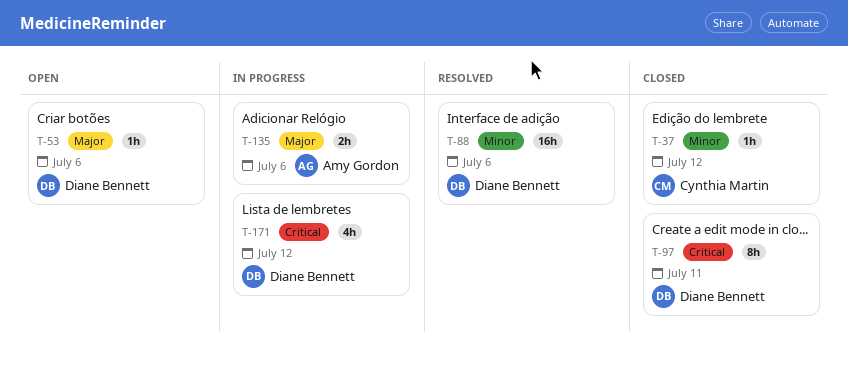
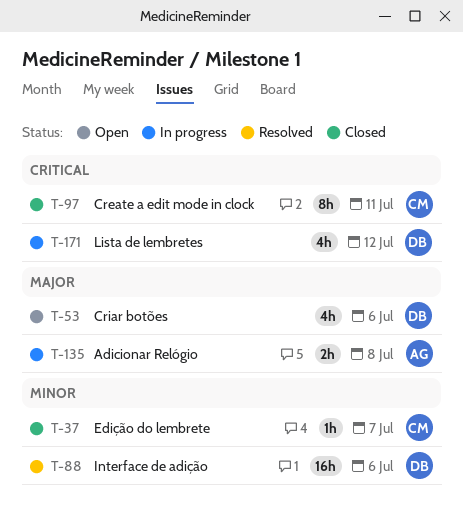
T-37, due: Jul 12 -> Jul 7
T-53, estimate: 1h -> 4h
T-97, owner: Diane Bennett -> Cynthia Martin
T-135, due: Jul 6 -> Jul 8

